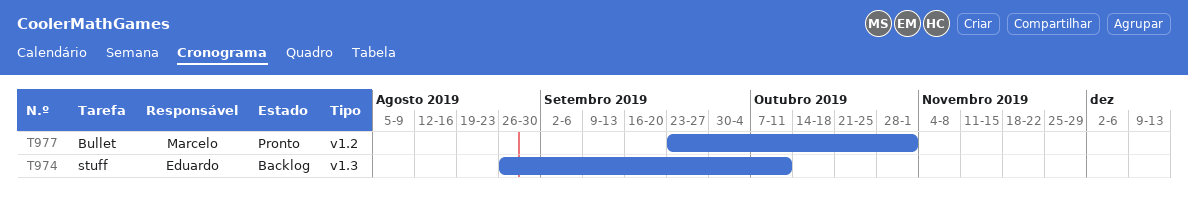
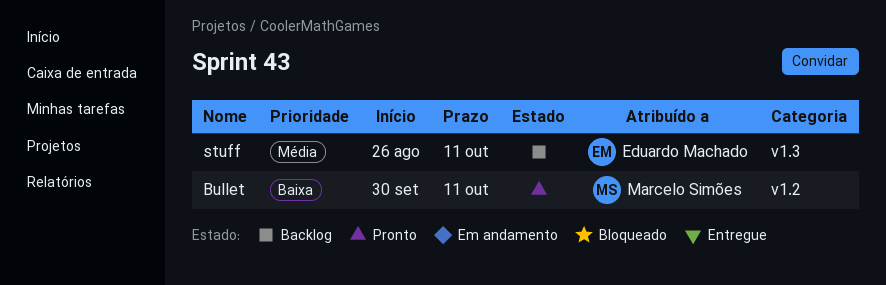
Bullet, start: Sep 23 -> Sep 30
Bullet, due: Nov 1 -> Oct 11

